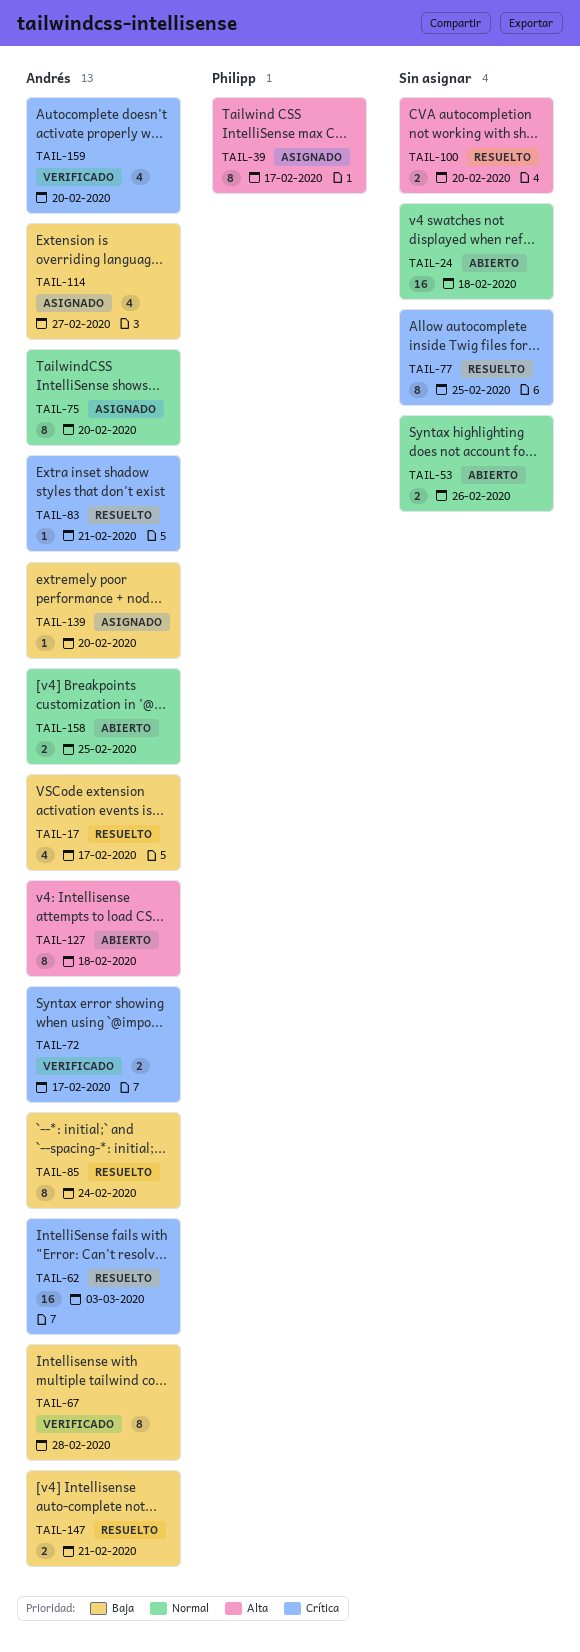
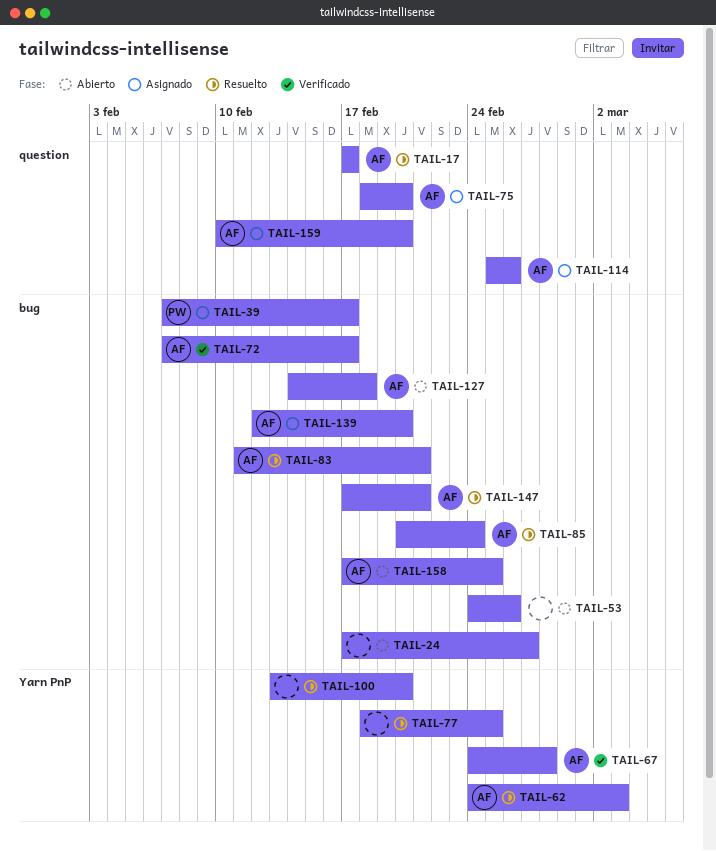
TAIL-24, due: Feb 18 -> Feb 27
TAIL-114, due: Feb 27 -> Feb 26
TAIL-159, status: Verificado -> Asignado

